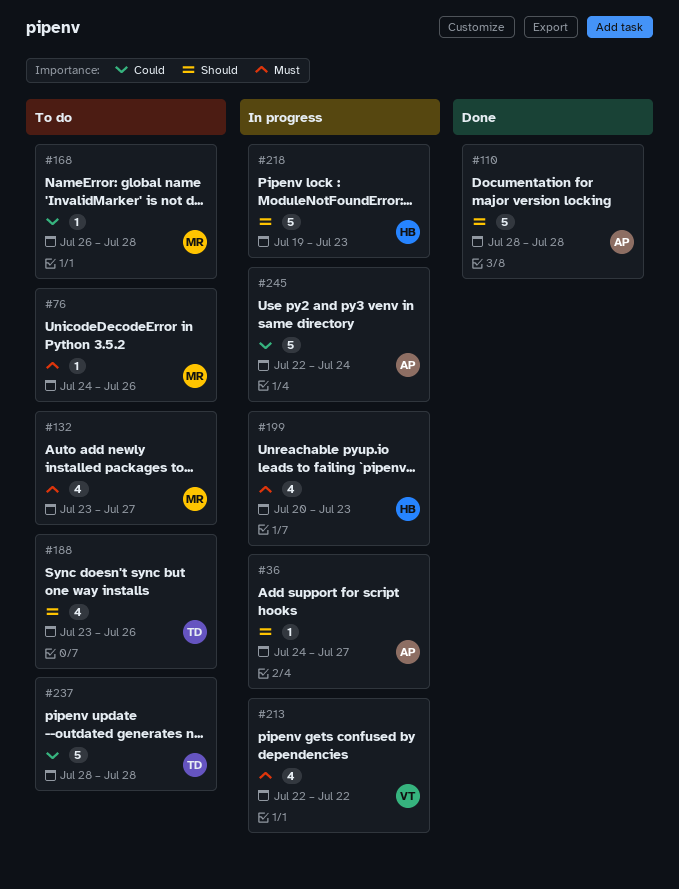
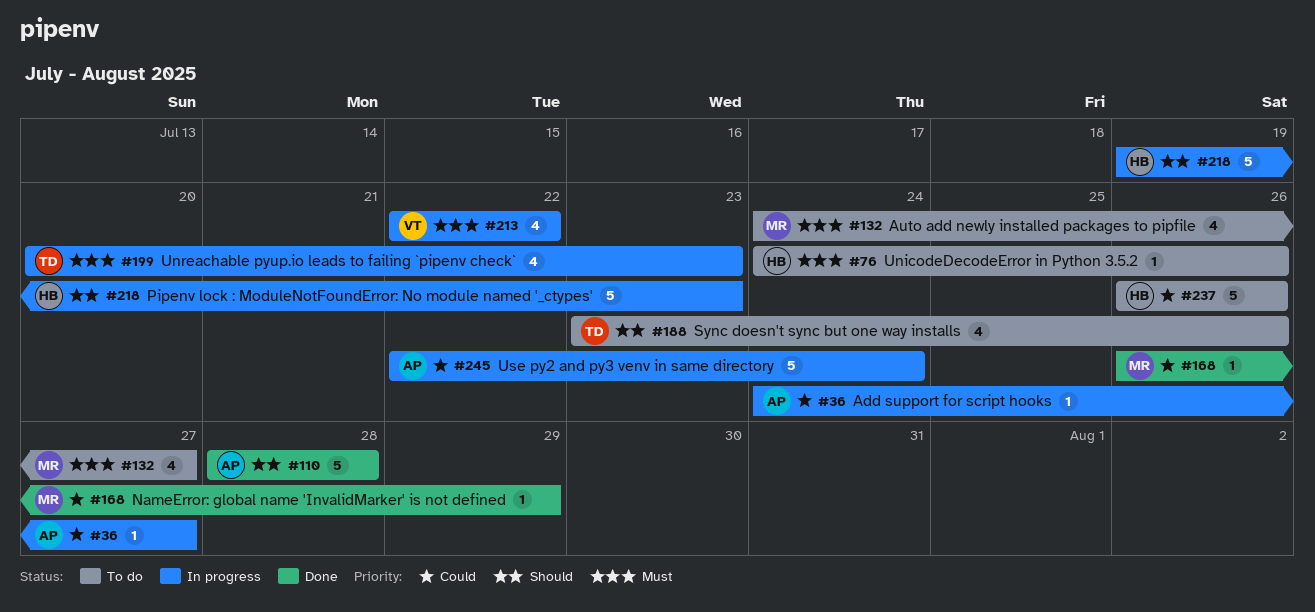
#36, priority: Should -> Could
#76, owner: MR -> HB
#132, start: Jul 23 -> Jul 24
#168, status: To do -> Done
#168, due: Jul 28 -> Jul 29
#199, owner: HB -> TD
#237, owner: TD -> HB
#237, start: Jul 28 -> Jul 26
#237, due: Jul 28 -> Jul 26

